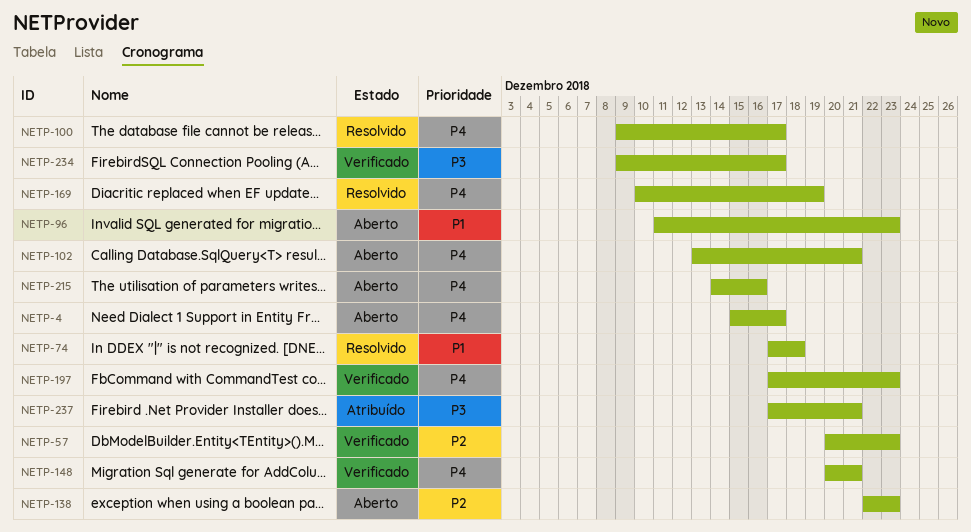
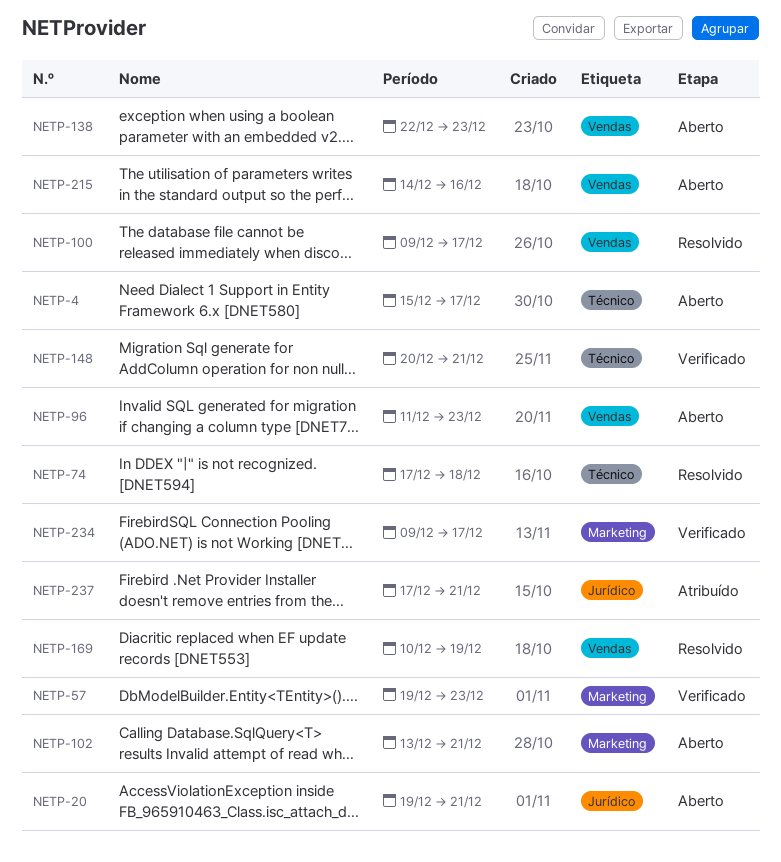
NETP-20: none -> present
NETP-57, start: Dec 20 -> Dec 19
NETP-197: present -> none

